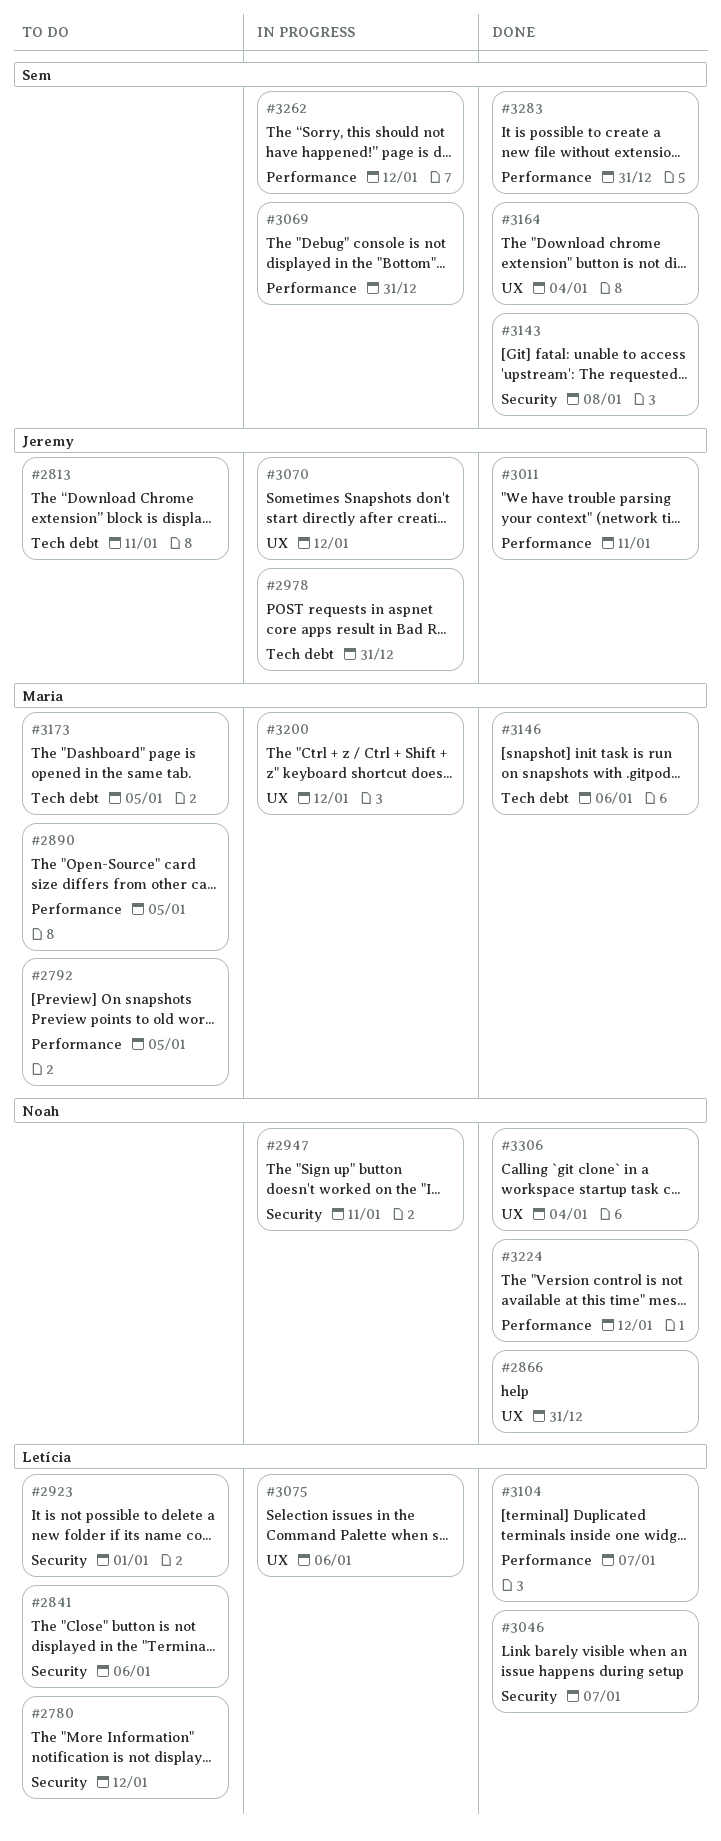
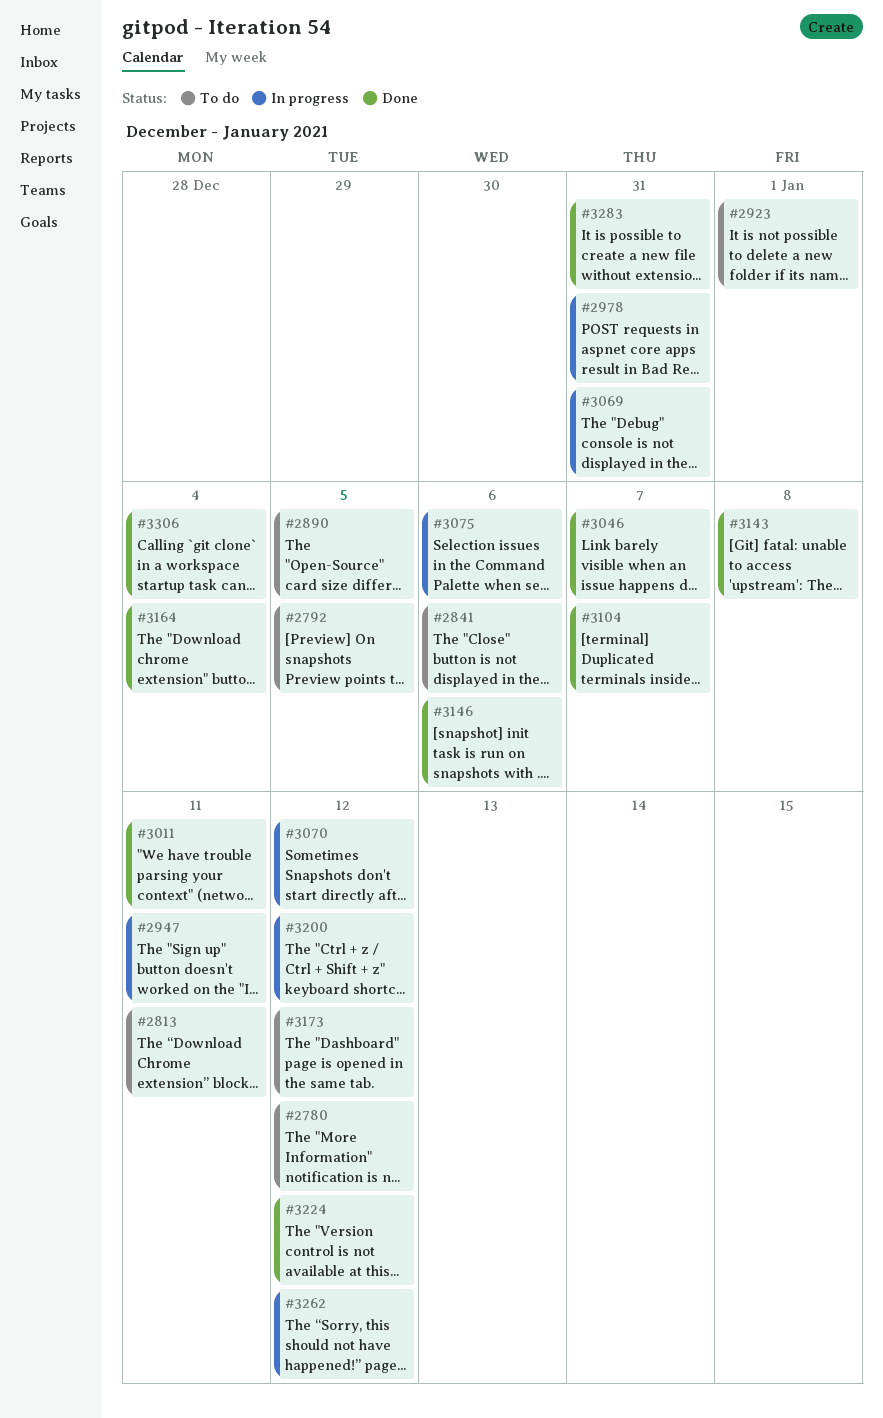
#2866: present -> none
#3173, due: Jan 5 -> Jan 12

